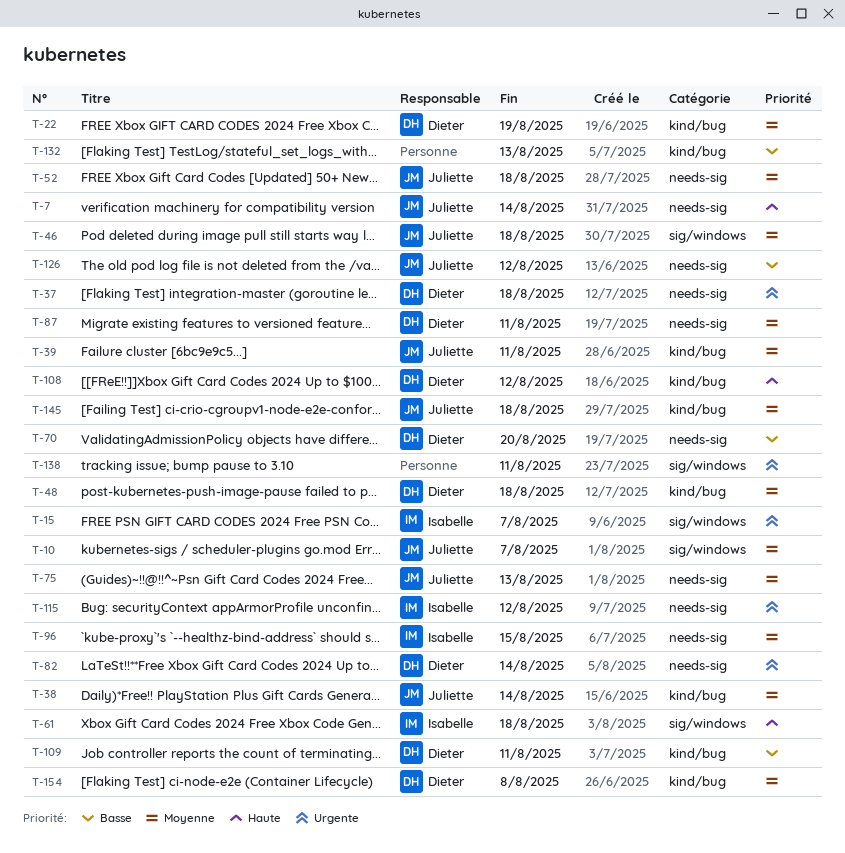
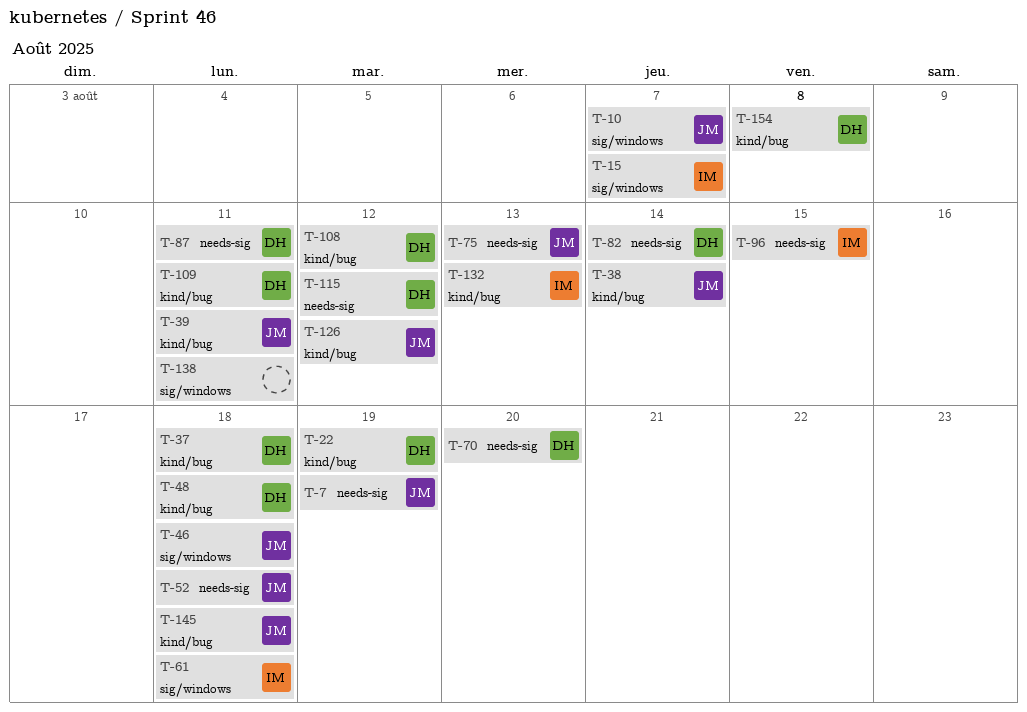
T-7, due: Aug 14 -> Aug 19
T-37, label: needs-sig -> kind/bug
T-115, owner: Isabelle -> Dieter
T-126, label: needs-sig -> kind/bug
T-132, owner: none -> Isabelle

